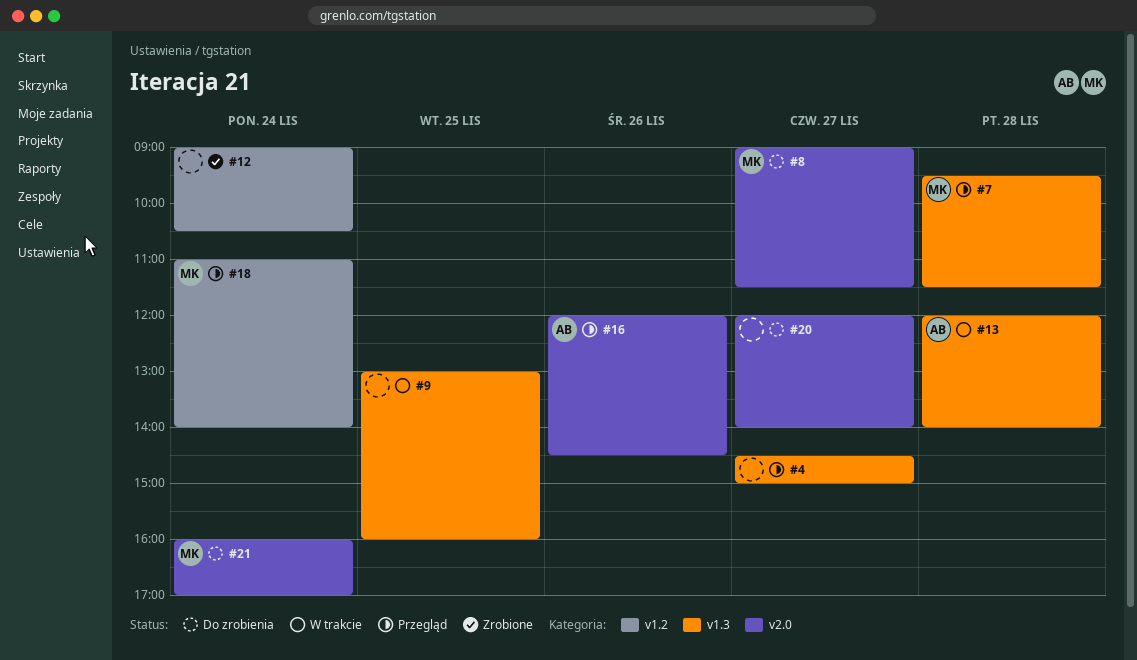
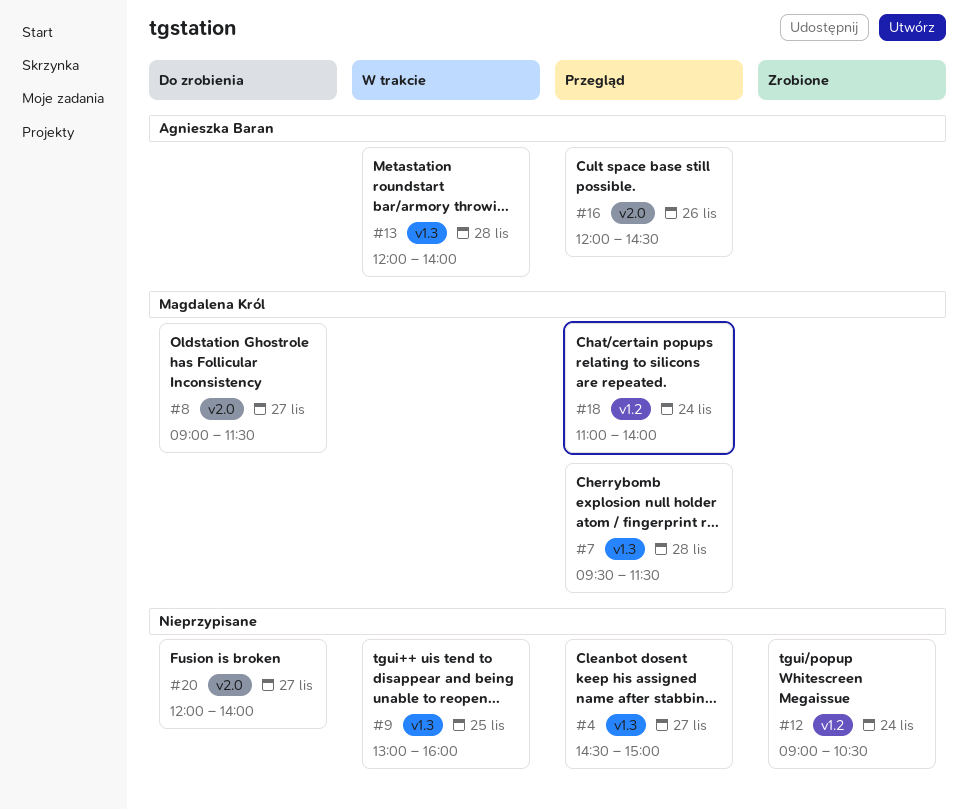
#21: present -> none

